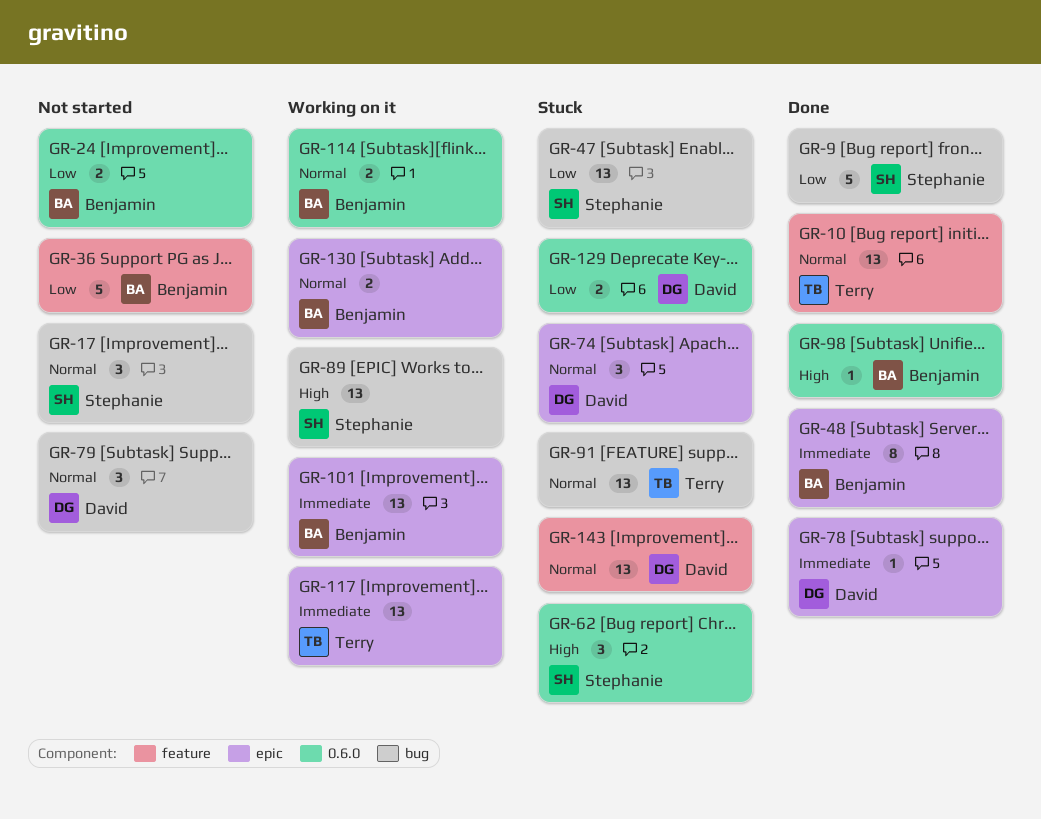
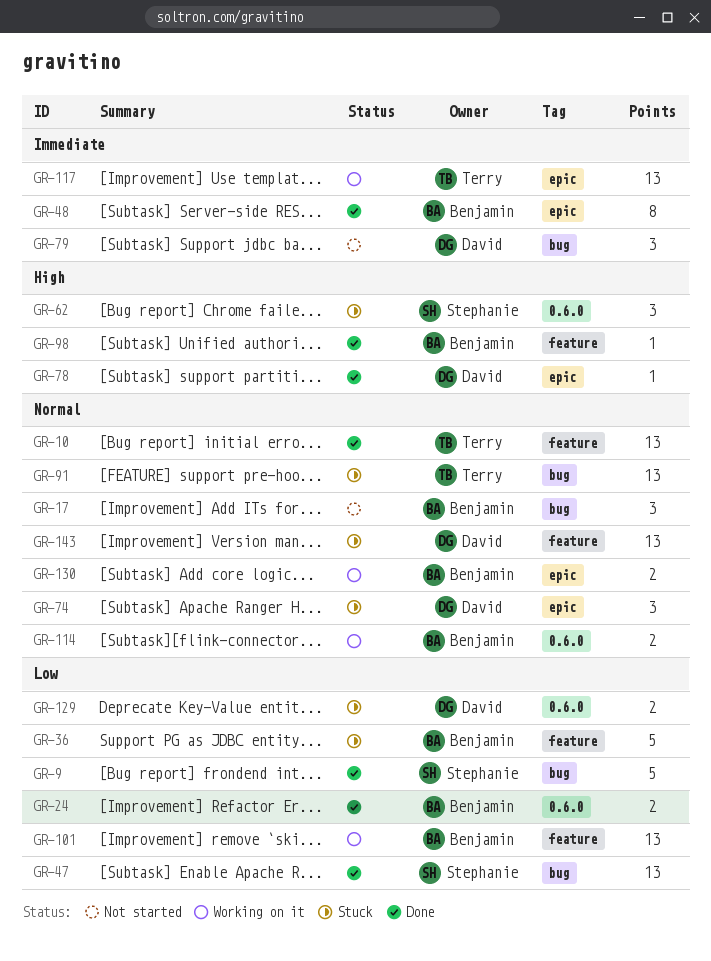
GR-17, owner: Stephanie -> Benjamin
GR-24, status: Not started -> Done
GR-36, status: Not started -> Stuck
GR-47, status: Stuck -> Done
GR-78, priority: Immediate -> High
GR-79, priority: Normal -> Immediate
GR-89: present -> none
GR-98, label: 0.6.0 -> feature
GR-101, priority: Immediate -> Low
GR-101, label: epic -> feature

